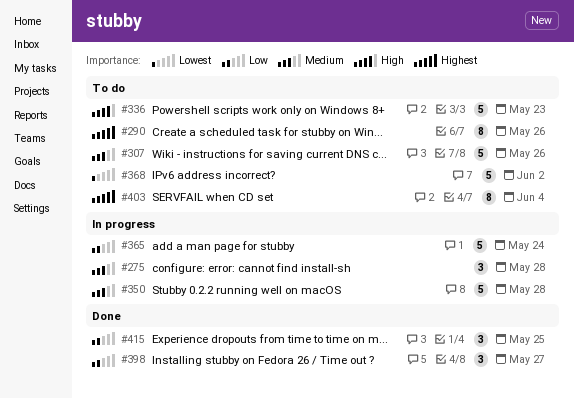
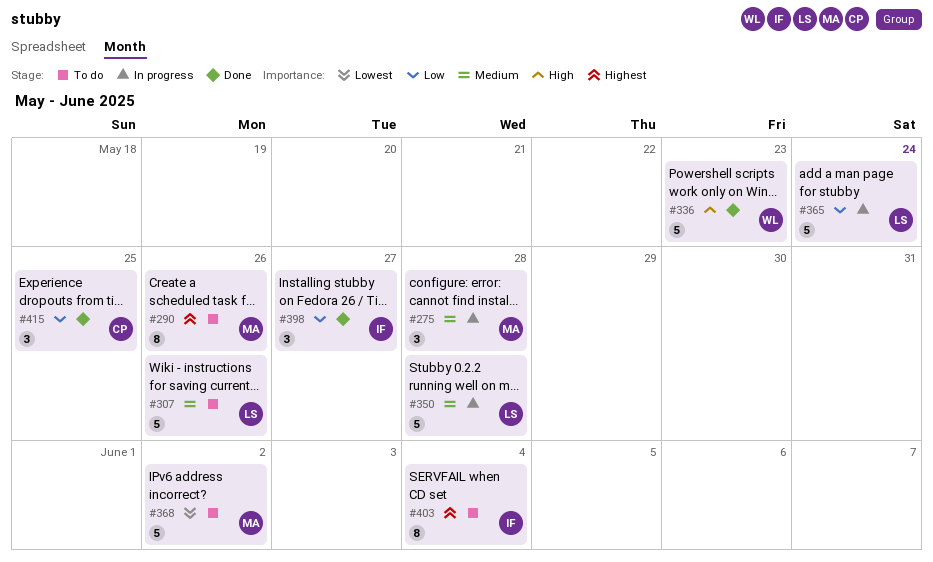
#336, status: To do -> Done

